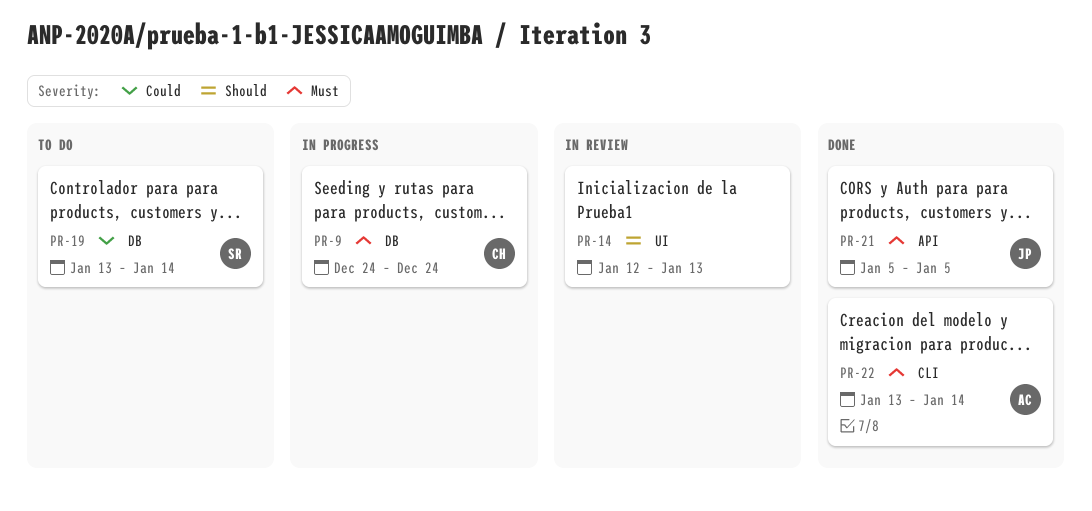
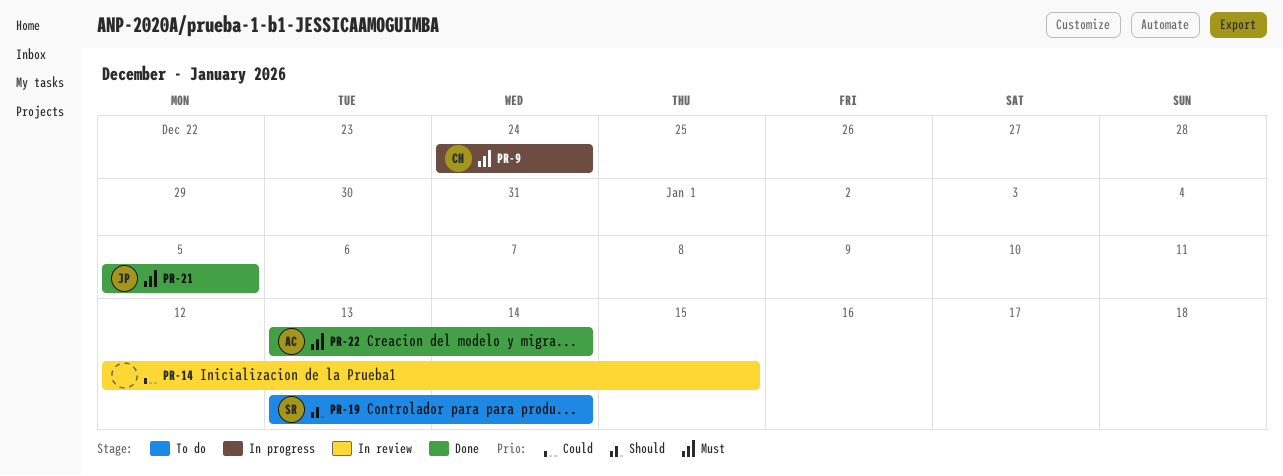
PR-14, priority: Should -> Could
PR-14, due: Jan 13 -> Jan 15
PR-19, priority: Could -> Should

